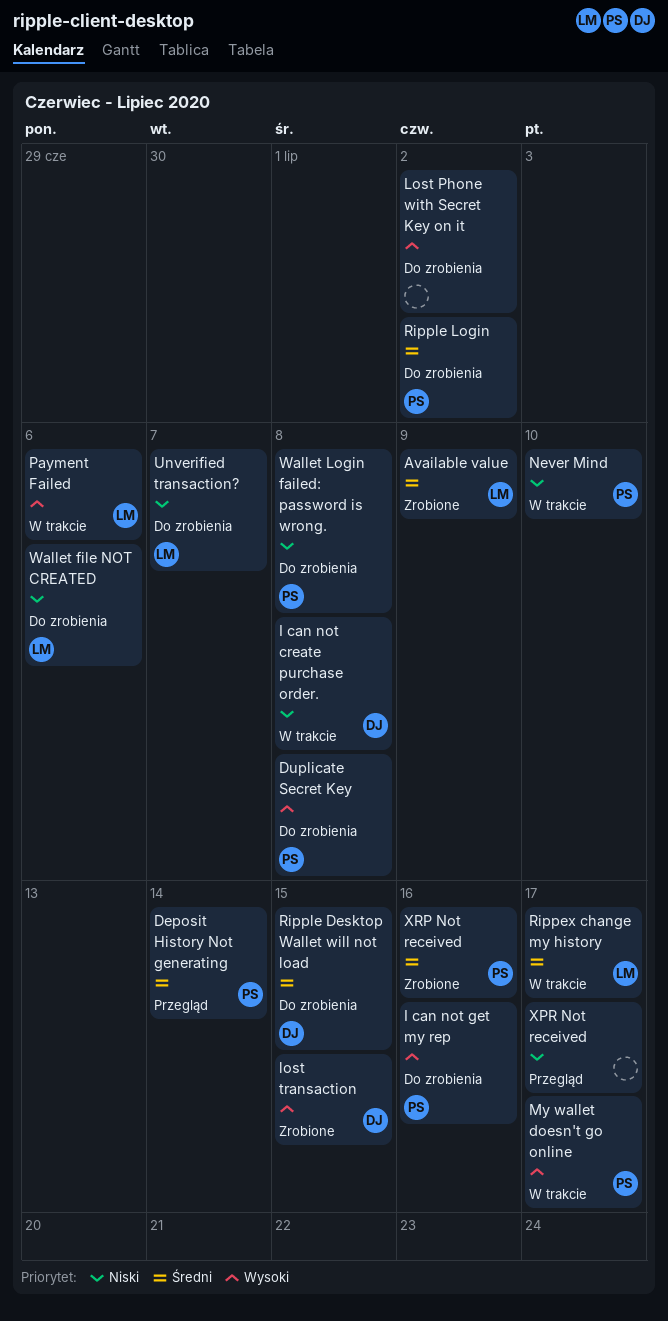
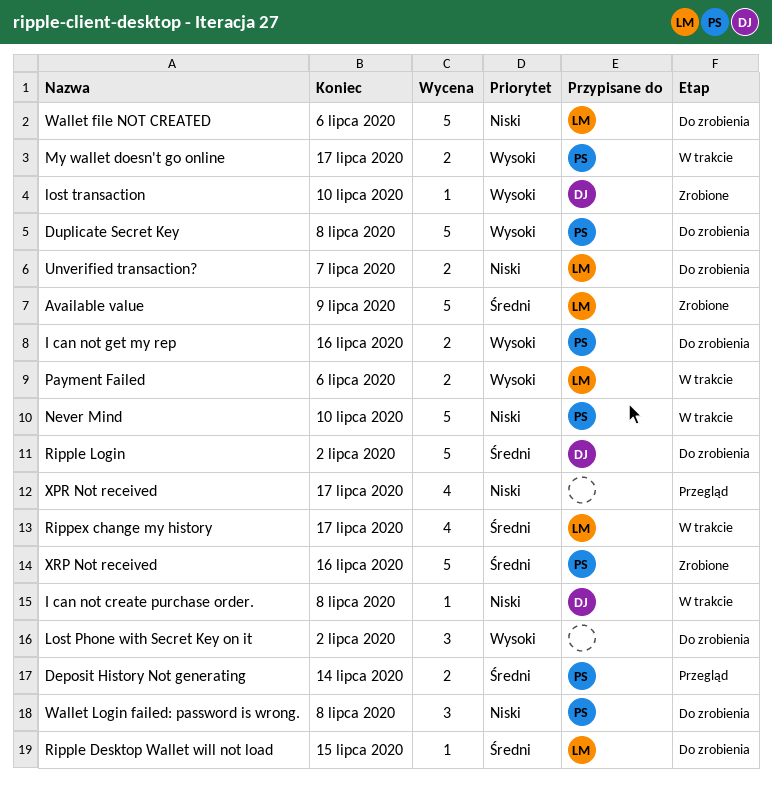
lost transaction, due: Jul 15 -> Jul 10
Ripple Desktop Wallet will not load, owner: DJ -> LM
Ripple Login, owner: PS -> DJ

